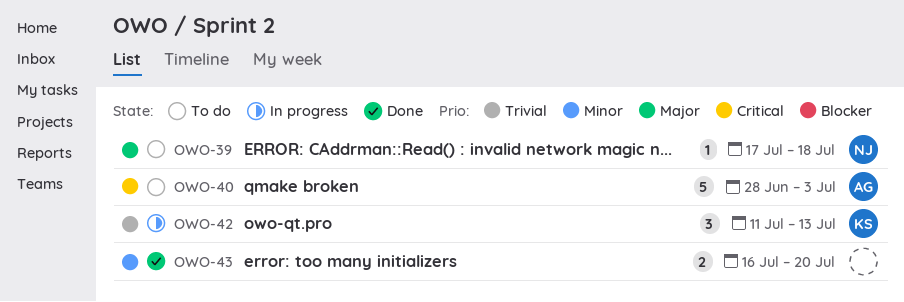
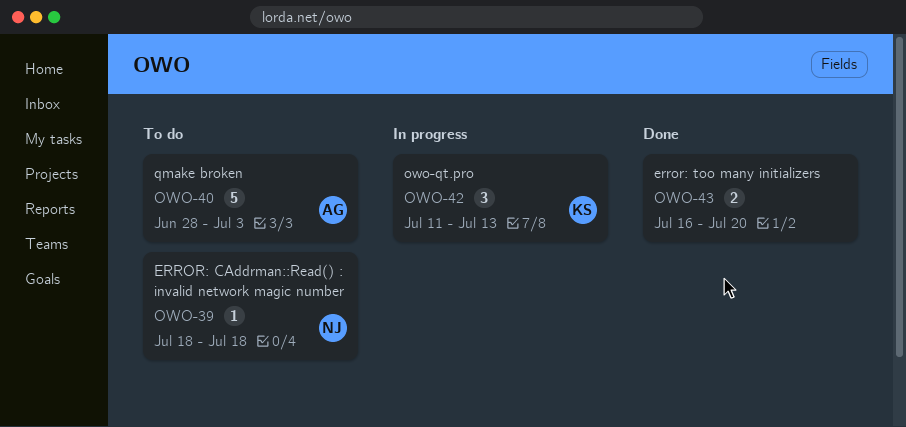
OWO-39, start: Jul 17 -> Jul 18

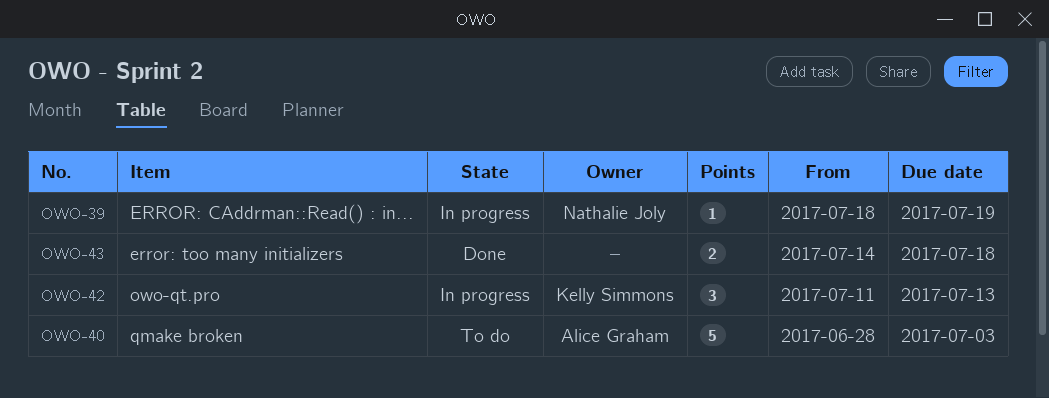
OWO-39, status: To do -> In progress
OWO-39, due: Jul 18 -> Jul 19
OWO-43, start: Jul 16 -> Jul 14
OWO-43, due: Jul 20 -> Jul 18

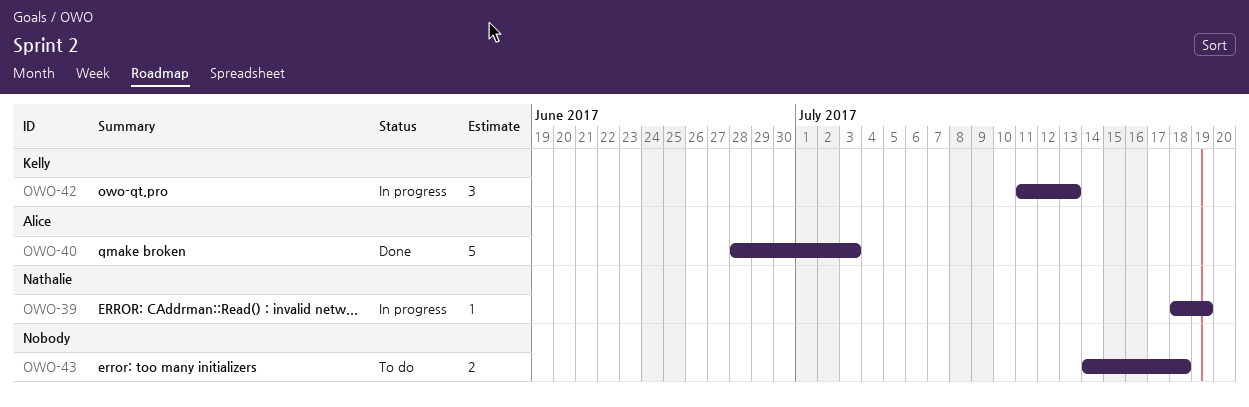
OWO-40, status: To do -> Done
OWO-43, status: Done -> To do

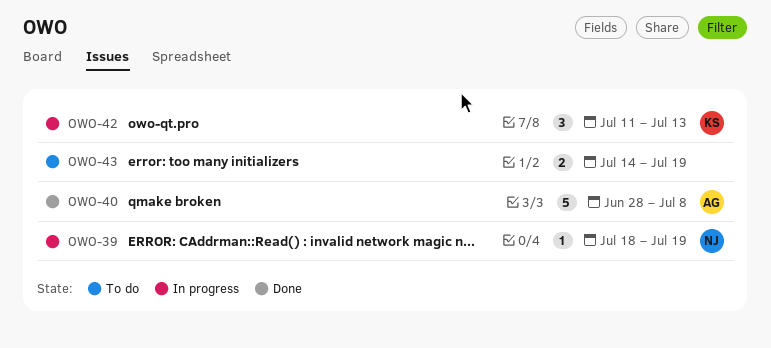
OWO-40, due: Jul 3 -> Jul 8
OWO-43, due: Jul 18 -> Jul 19

